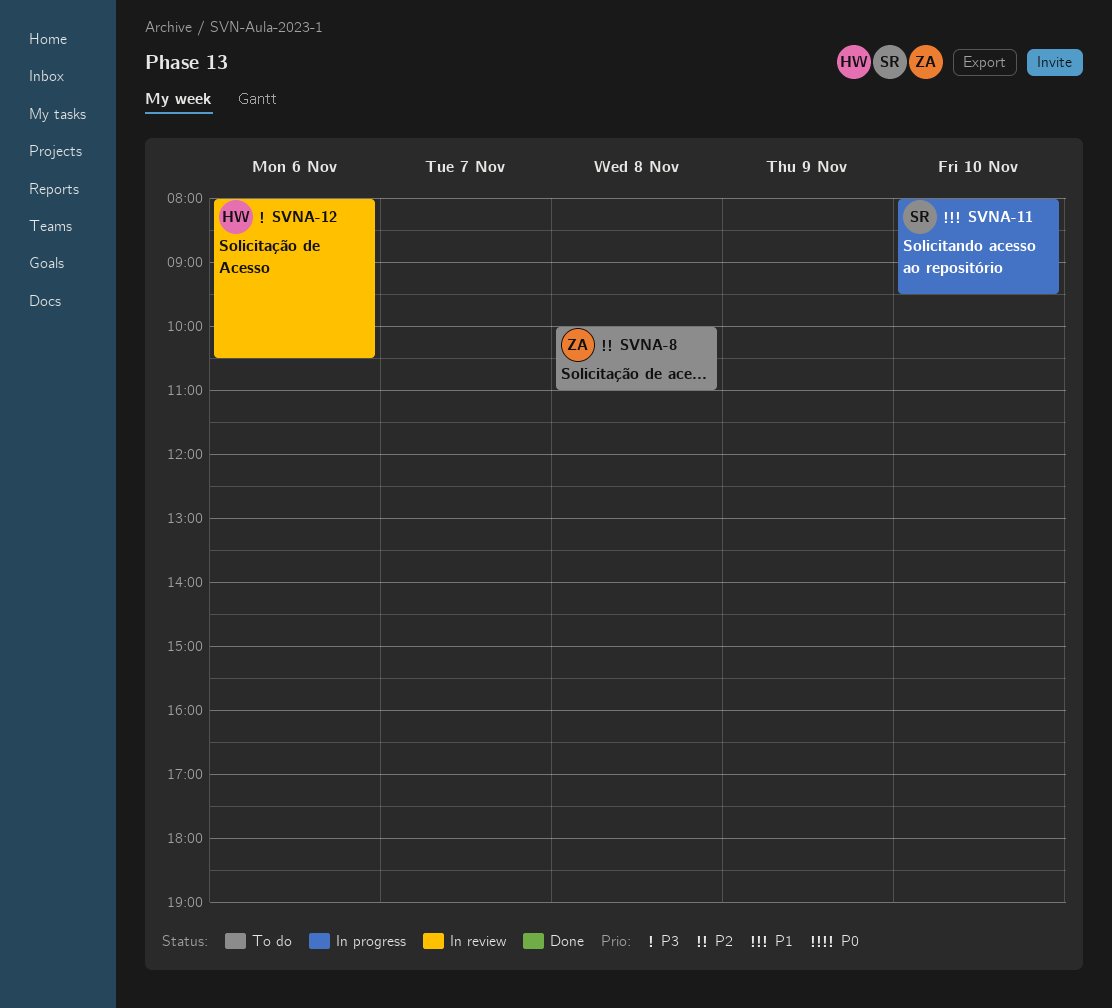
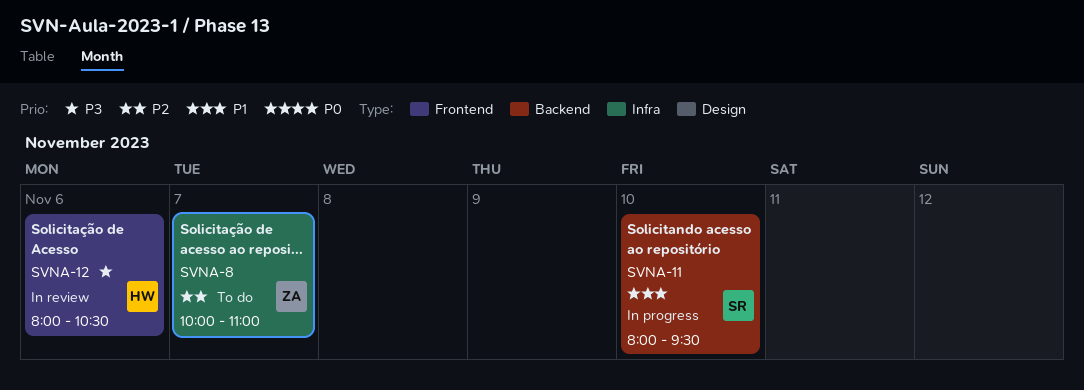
SVNA-8, day: Nov 8 -> Nov 7

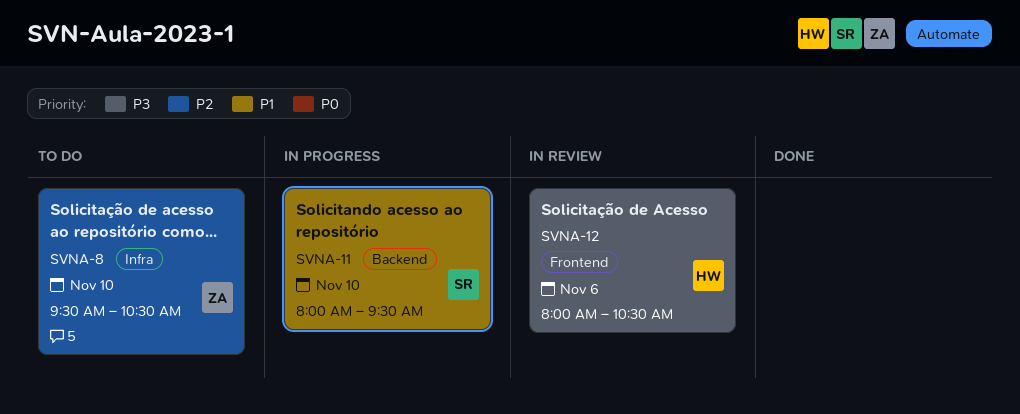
SVNA-8, day: Nov 7 -> Nov 10
SVNA-8, begins: 10:00 -> 09:30
SVNA-8, ends: 11:00 -> 10:30

